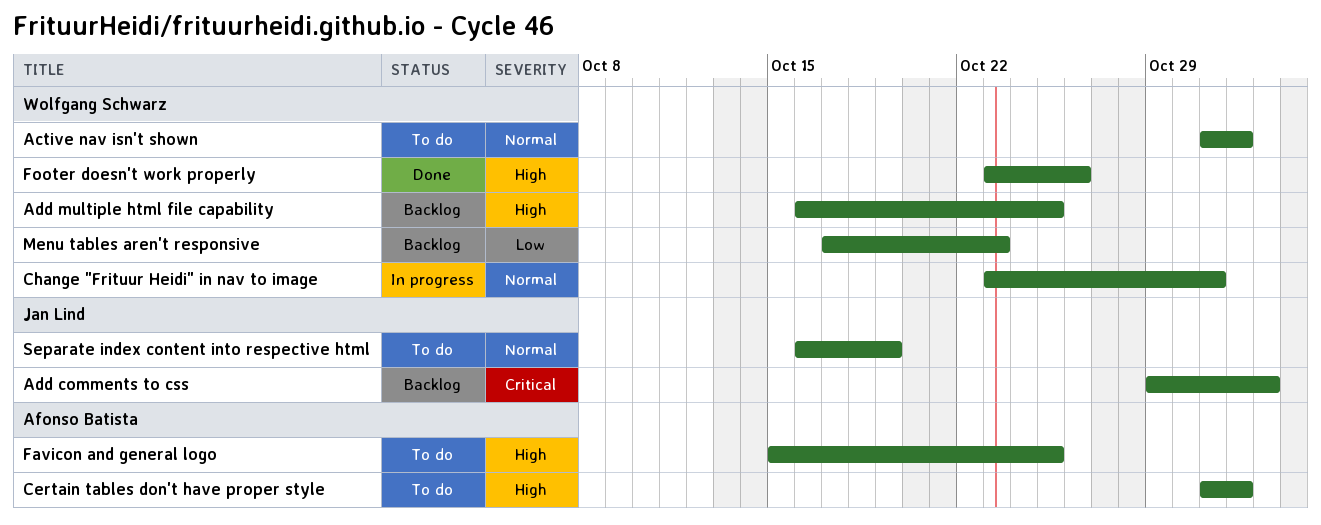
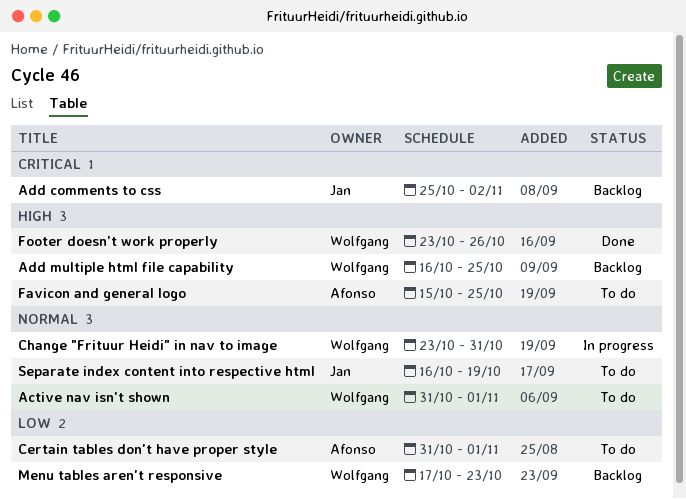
Add comments to css, start: Oct 29 -> Oct 25
Certain tables don't have proper style, priority: High -> Low

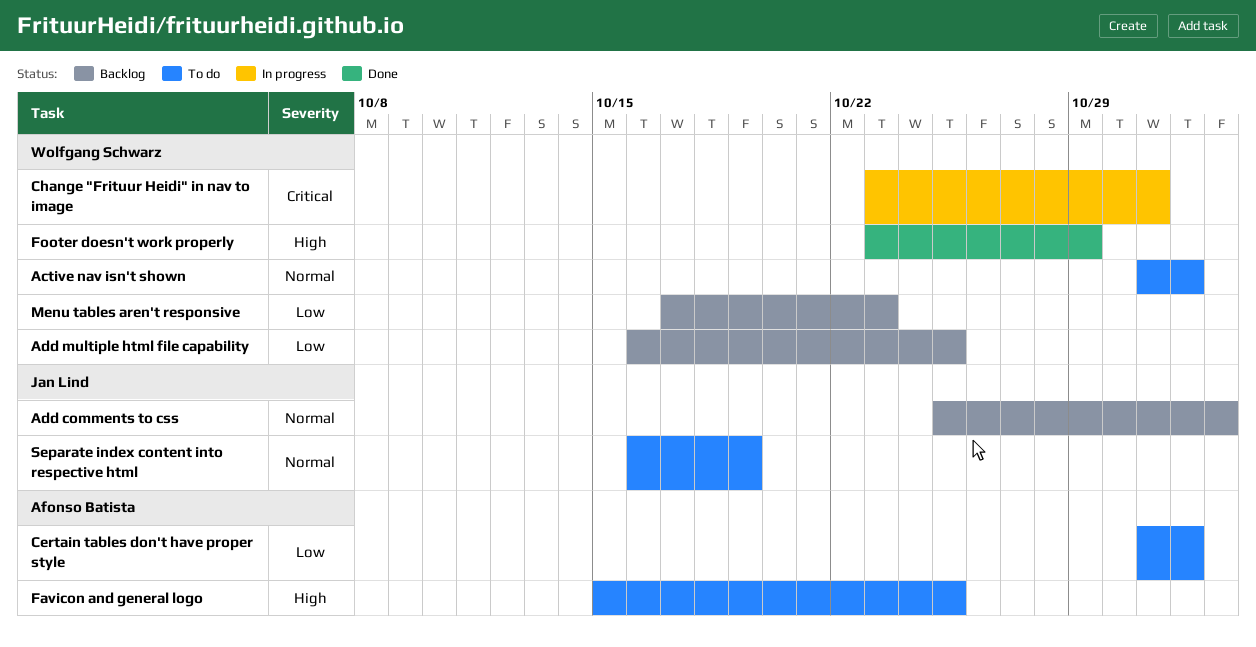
Add comments to css, priority: Critical -> Normal
Add multiple html file capability, priority: High -> Low
Change "Frituur Heidi" in nav to image, priority: Normal -> Critical
Footer doesn't work properly, due: Oct 26 -> Oct 29

